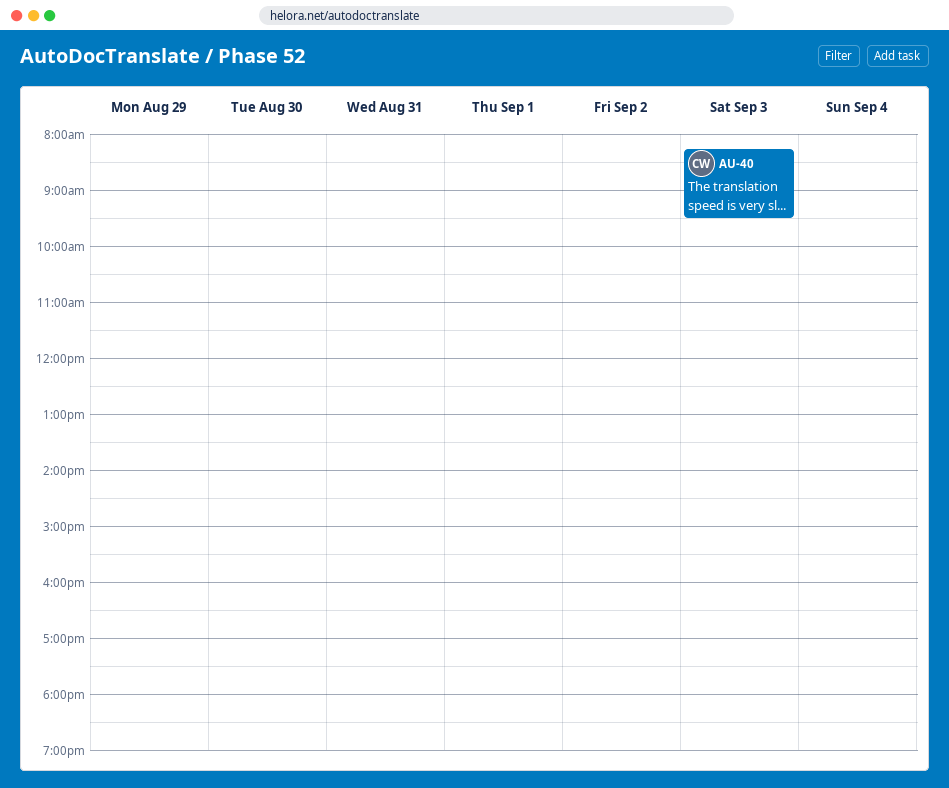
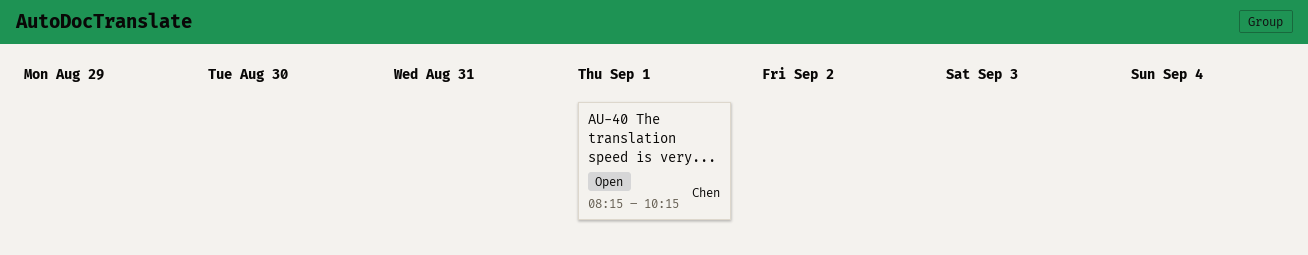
AU-40, day: Sep 3 -> Sep 1
AU-40, ends: 09:30 -> 10:15

